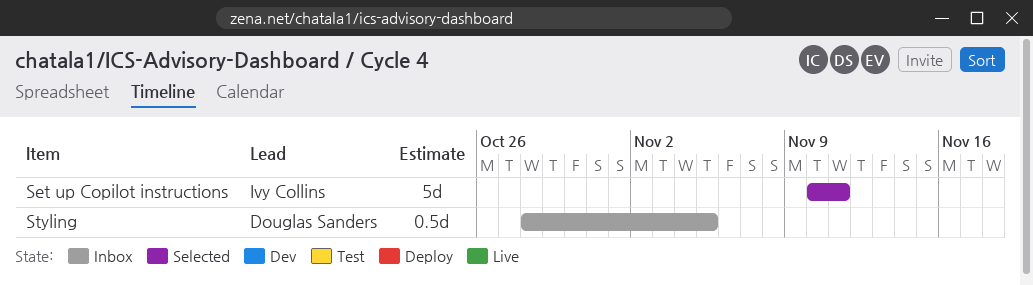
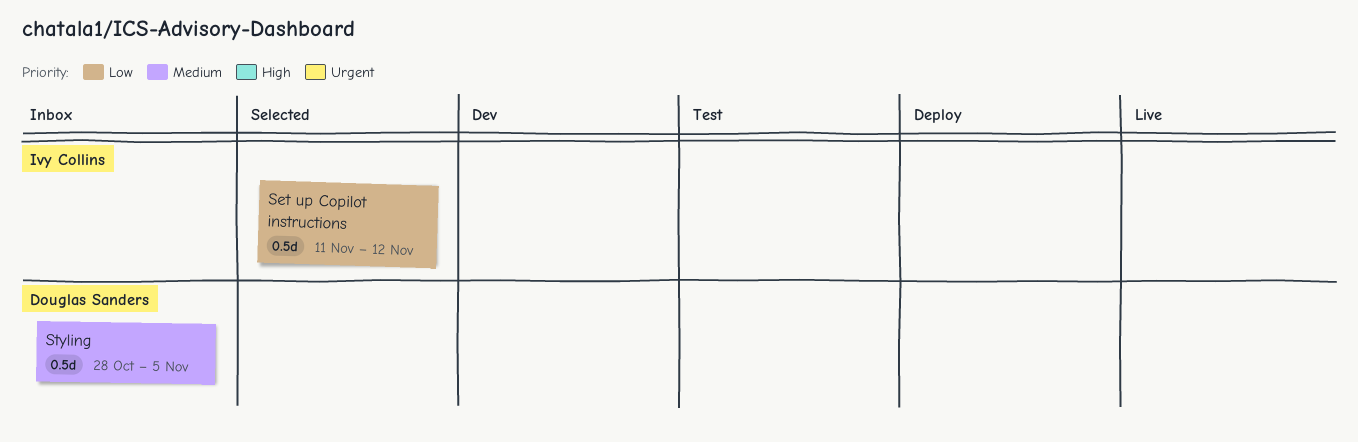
Set up Copilot instructions, estimate: 5d -> 0.5d
Set up Copilot instructions, start: Nov 10 -> Nov 11
Set up Copilot instructions, due: Nov 11 -> Nov 12

